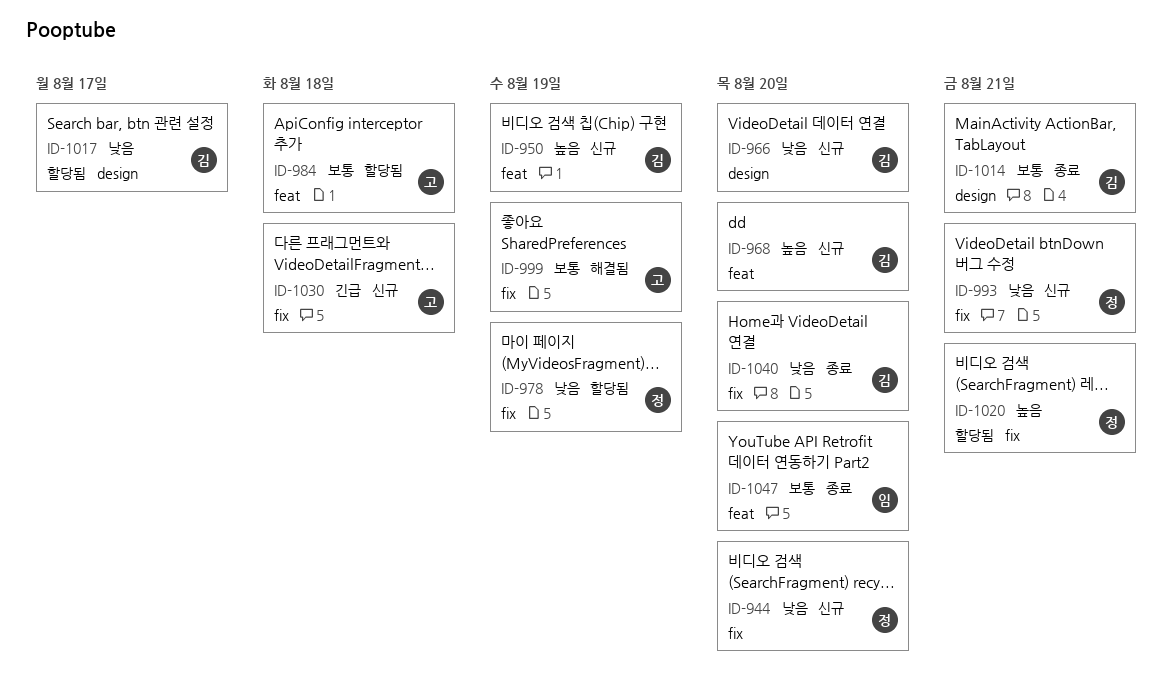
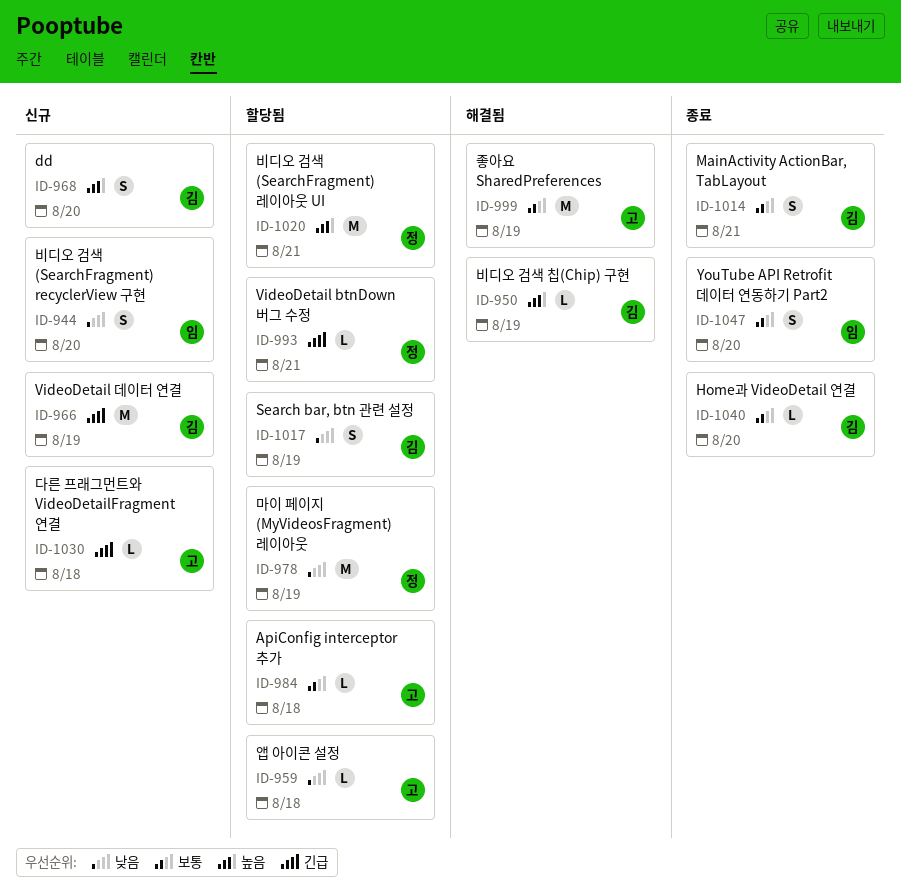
ID-944, owner: 정 -> 임
ID-950, status: 신규 -> 해결됨
ID-959: none -> present
ID-966, priority: 낮음 -> 긴급
ID-966, due: Aug 20 -> Aug 19
ID-993, status: 신규 -> 할당됨
ID-993, priority: 낮음 -> 긴급
ID-1017, due: Aug 17 -> Aug 19
ID-1040, priority: 낮음 -> 보통

